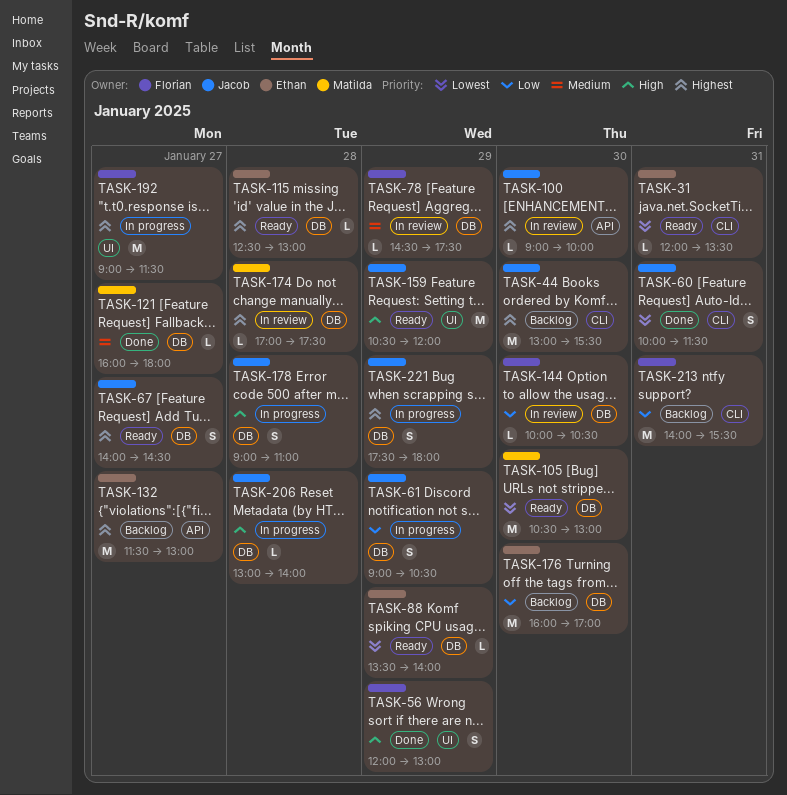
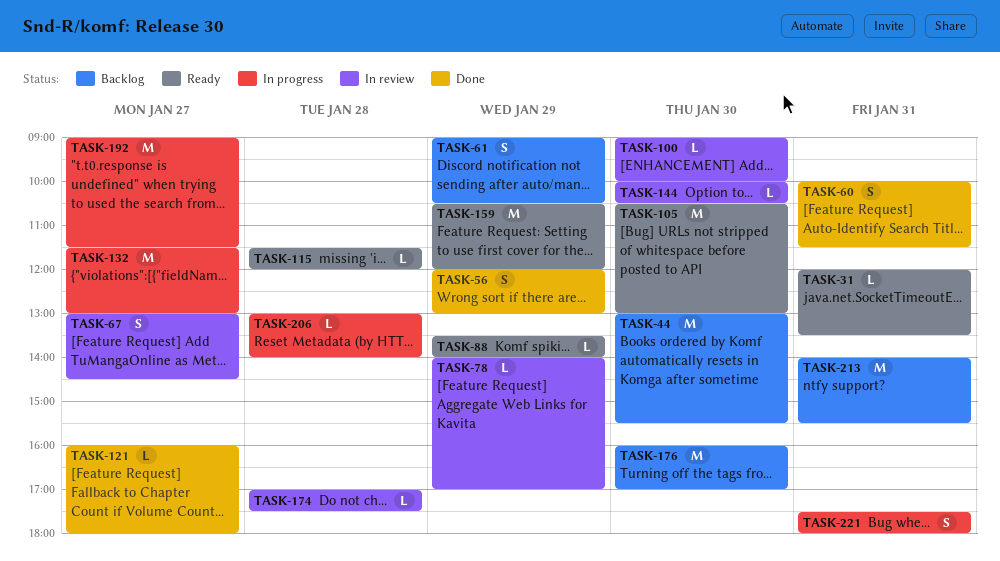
TASK-61, status: In progress -> Backlog
TASK-67, status: Ready -> In review
TASK-67, begins: 14:00 -> 13:00
TASK-78, begins: 14:30 -> 14:00
TASK-78, ends: 17:30 -> 17:00
TASK-115, begins: 12:30 -> 11:30
TASK-115, ends: 13:00 -> 12:00
TASK-132, status: Backlog -> In progress
TASK-178: present -> none
TASK-221, day: Jan 29 -> Jan 31

